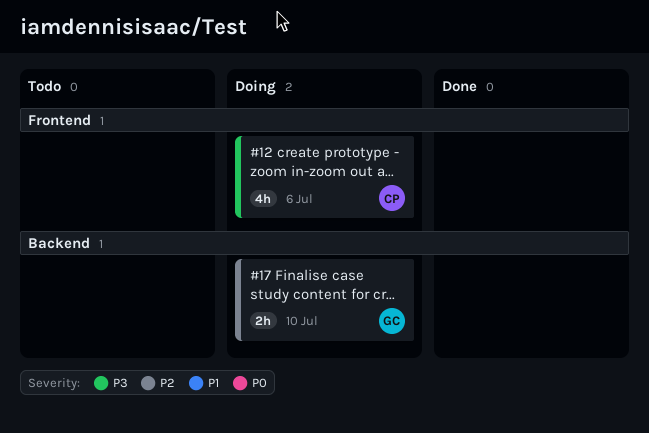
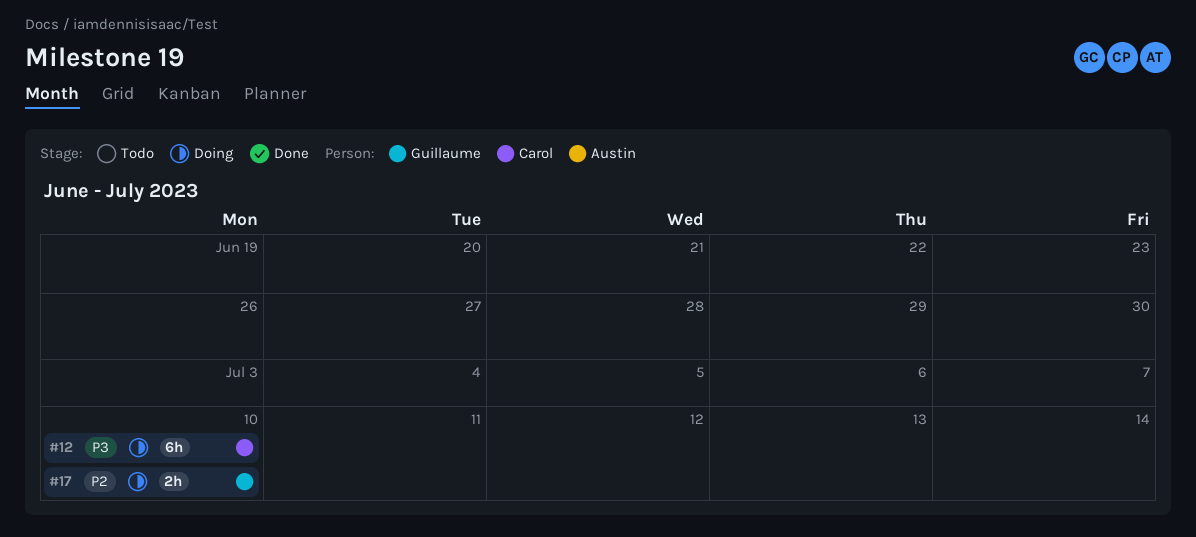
#12, estimate: 4h -> 6h
#12, due: Jul 6 -> Jul 10

